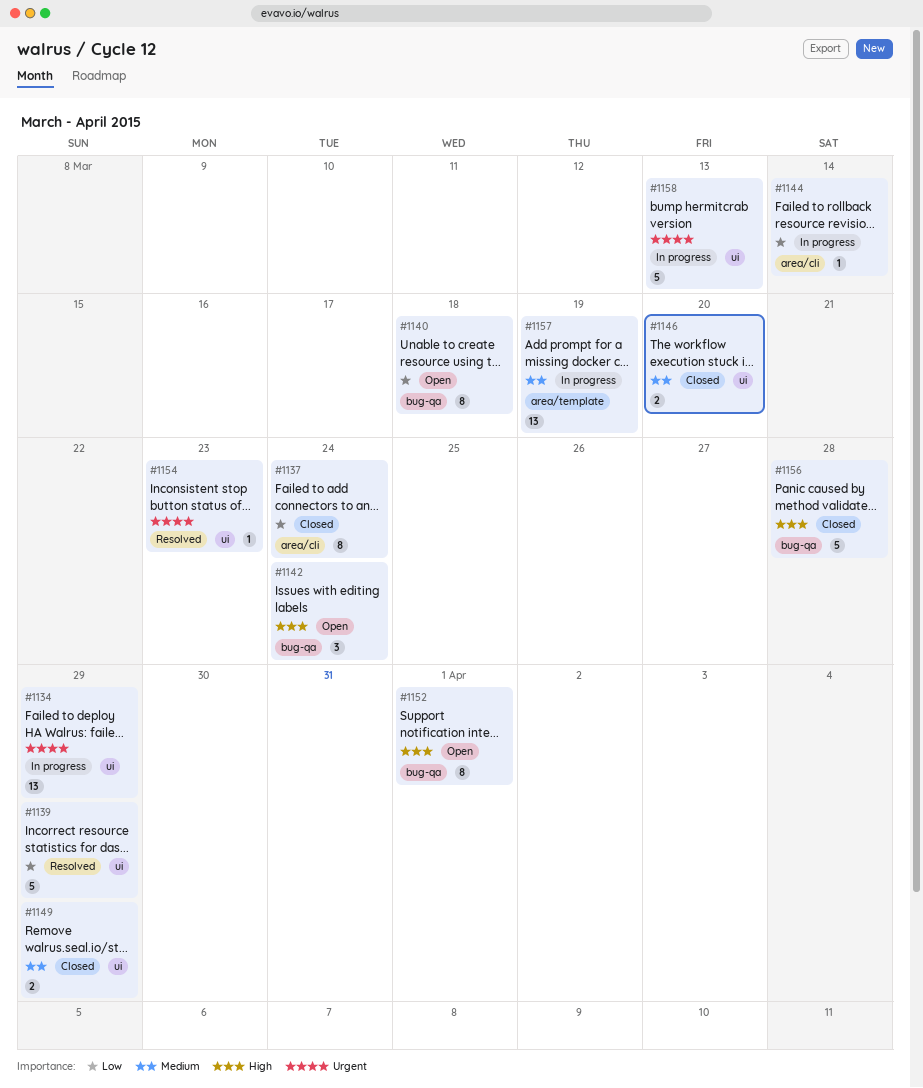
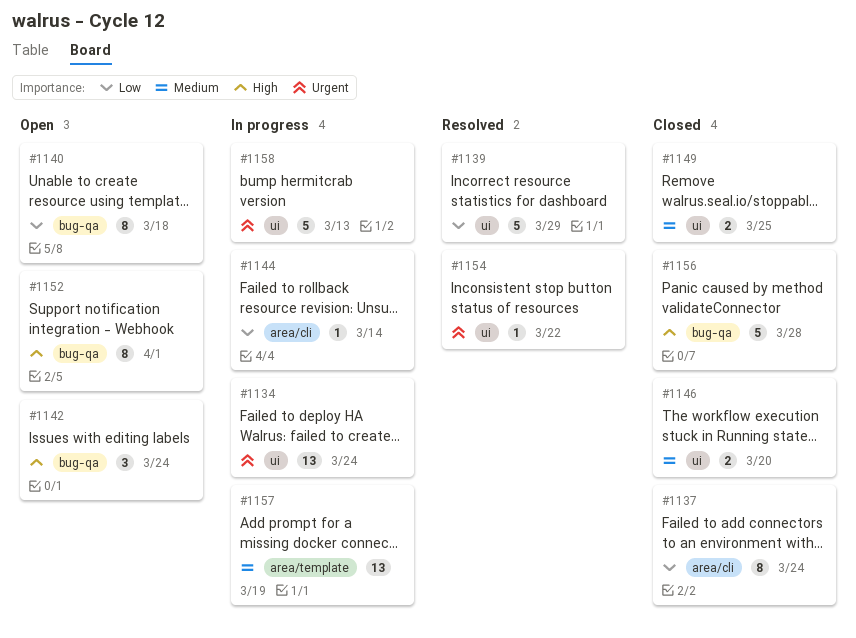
#1134, due: Mar 29 -> Mar 24
#1149, due: Mar 29 -> Mar 25
#1154, due: Mar 23 -> Mar 22

